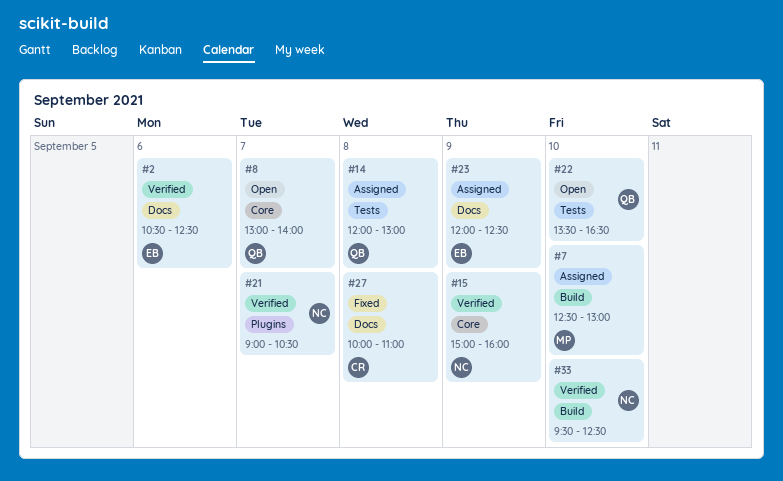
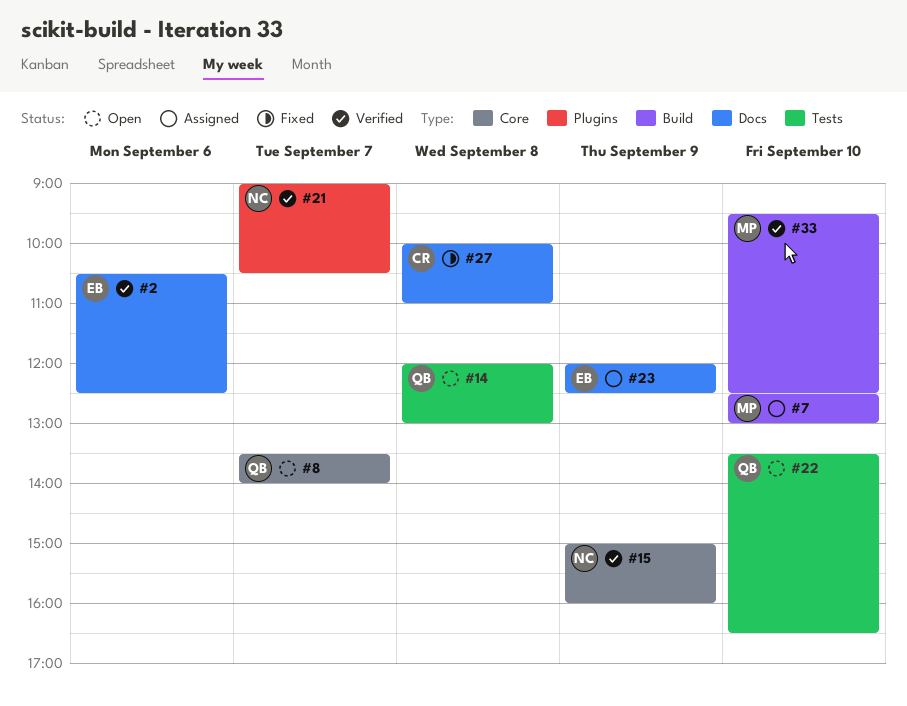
#8, begins: 13:00 -> 13:30
#14, status: Assigned -> Open
#33, owner: NC -> MP

